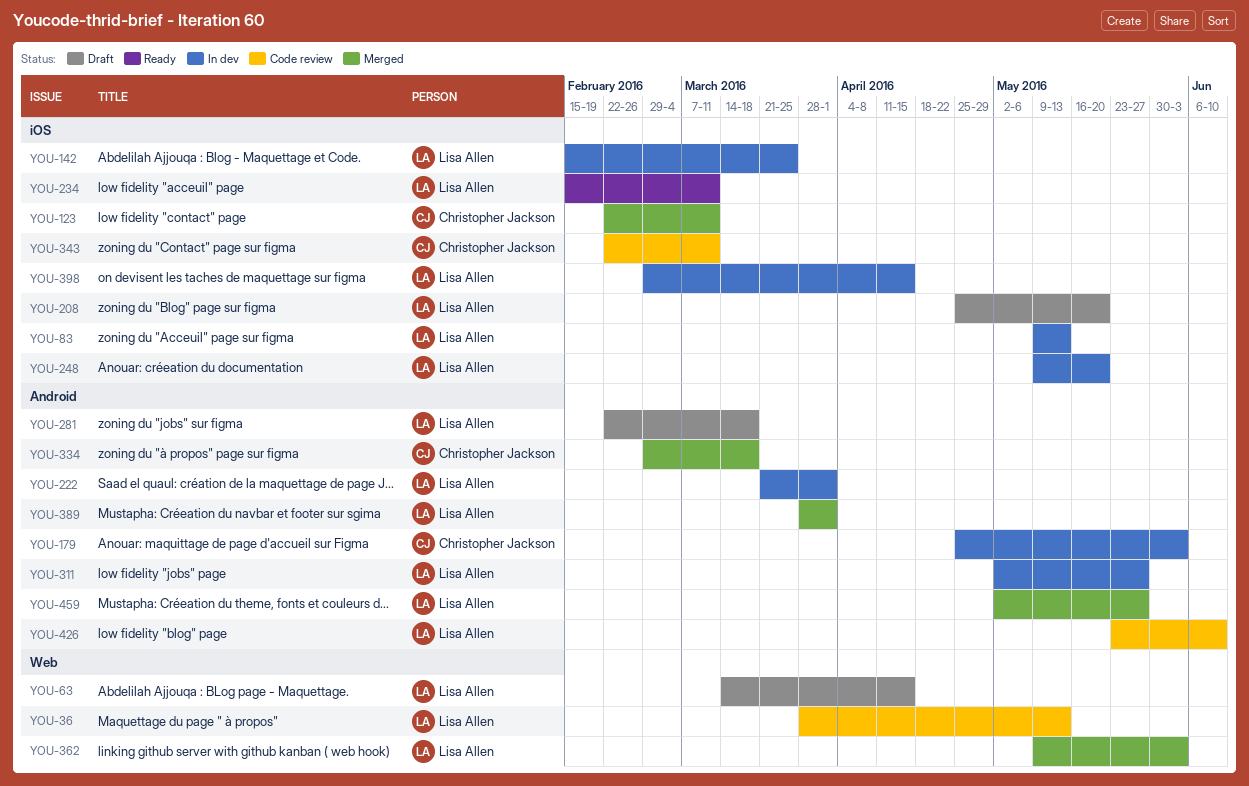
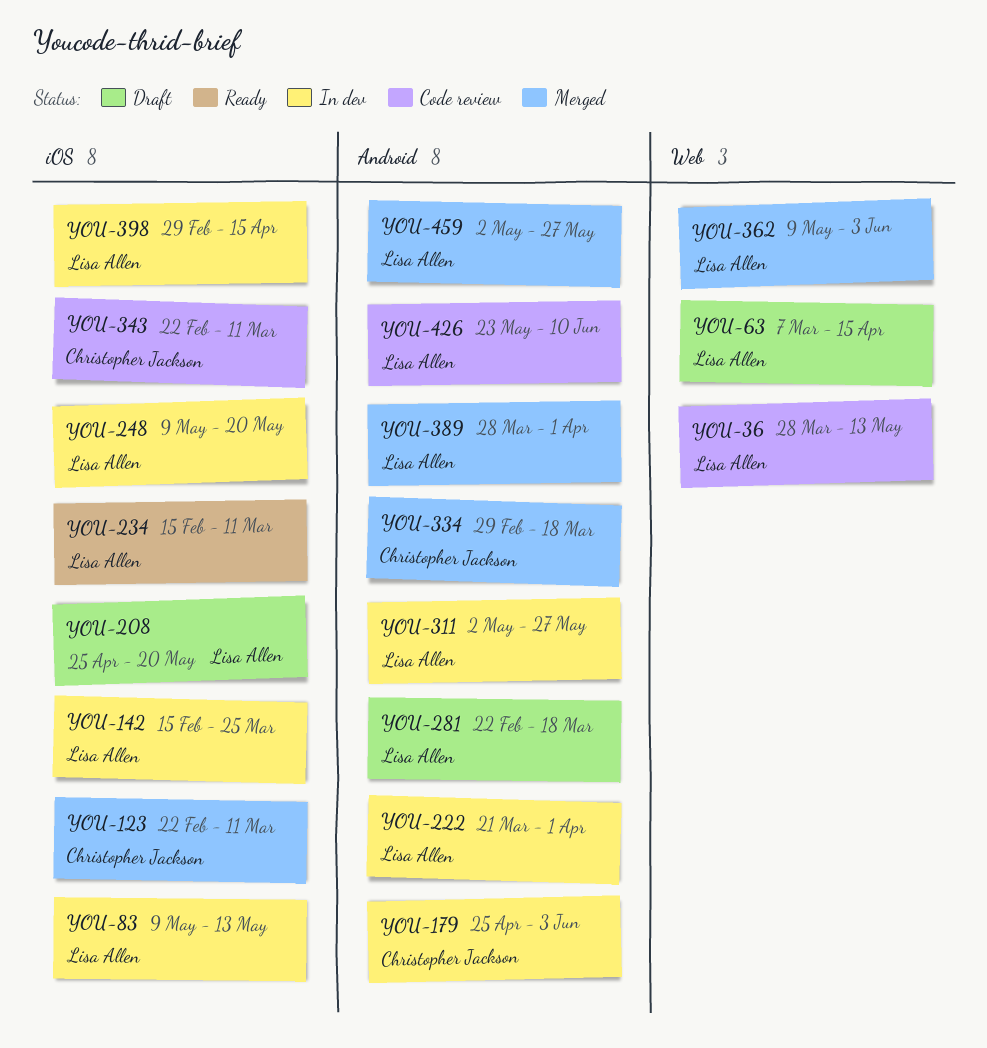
YOU-63, start: Mar 14 -> Mar 7

